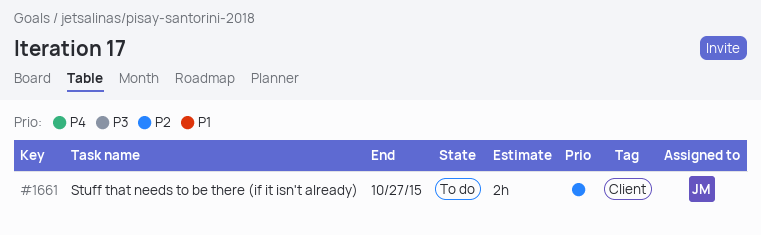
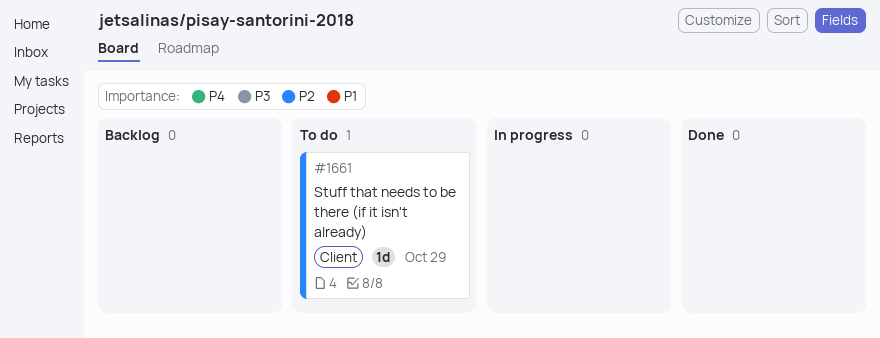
#1661, estimate: 2h -> 1d
#1661, due: Oct 27 -> Oct 29

